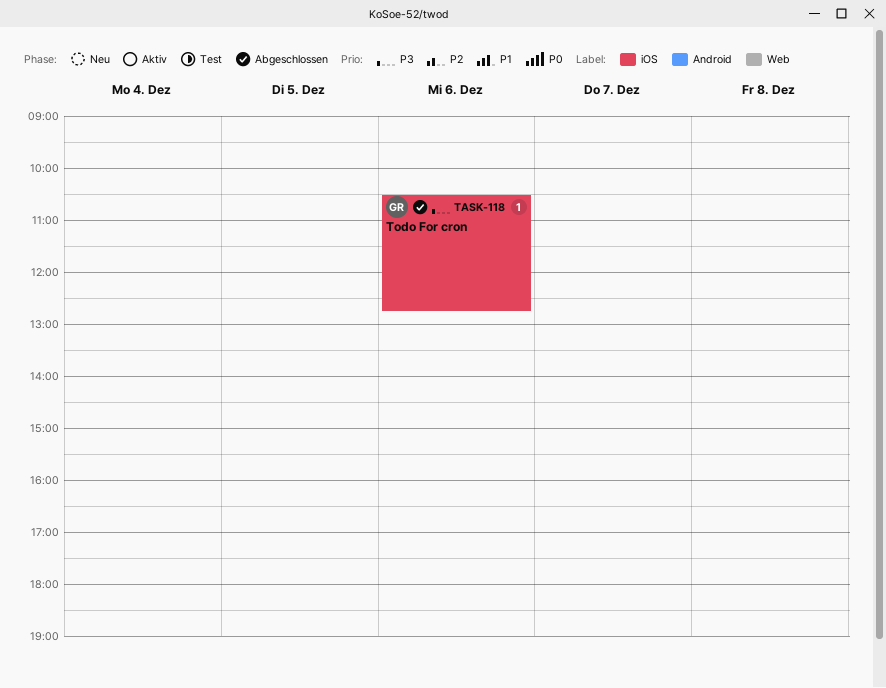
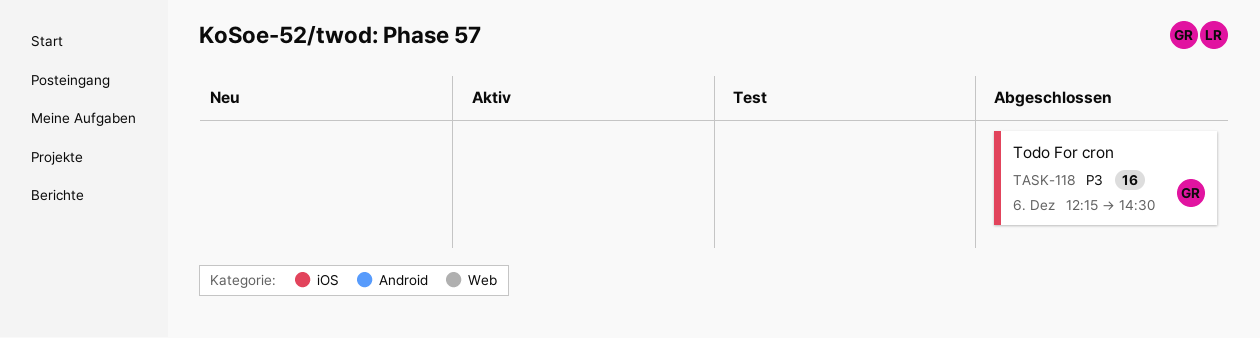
TASK-118, estimate: 1 -> 16
TASK-118, begins: 10:30 -> 12:15
TASK-118, ends: 12:45 -> 14:30

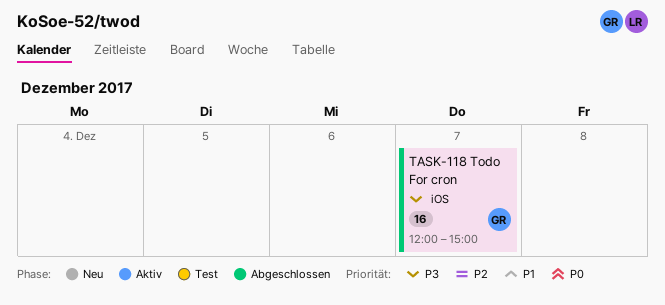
TASK-118, day: Dec 6 -> Dec 7
TASK-118, begins: 12:15 -> 12:00
TASK-118, ends: 14:30 -> 15:00

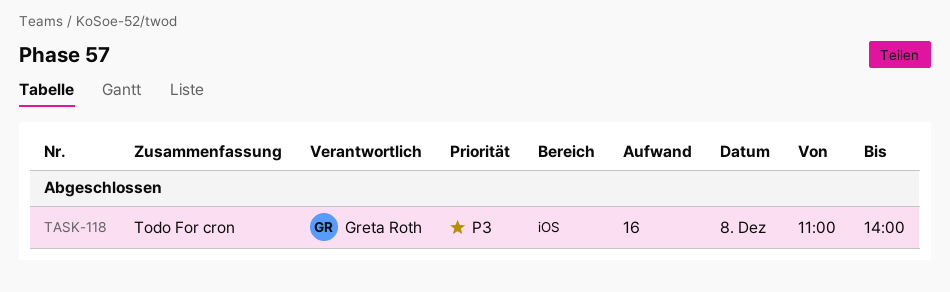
TASK-118, day: Dec 7 -> Dec 8
TASK-118, begins: 12:00 -> 11:00
TASK-118, ends: 15:00 -> 14:00

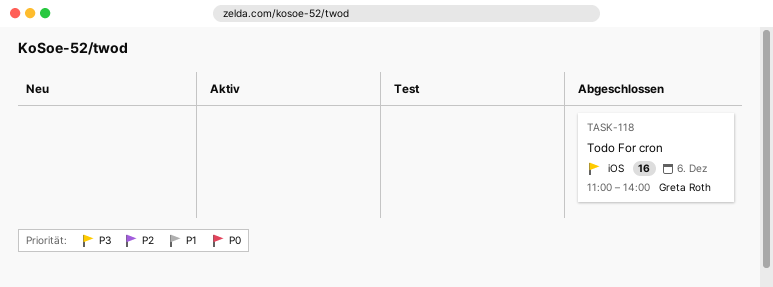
TASK-118, day: Dec 8 -> Dec 6

